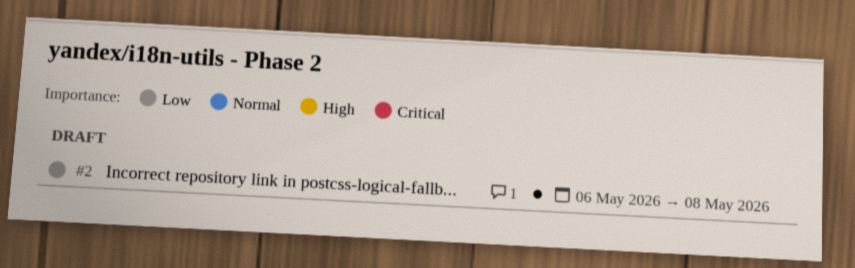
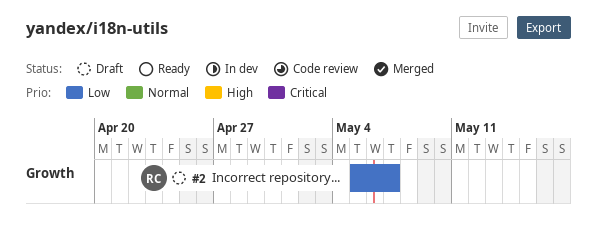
#2, start: May 6 -> May 5
#2, due: May 8 -> May 7

